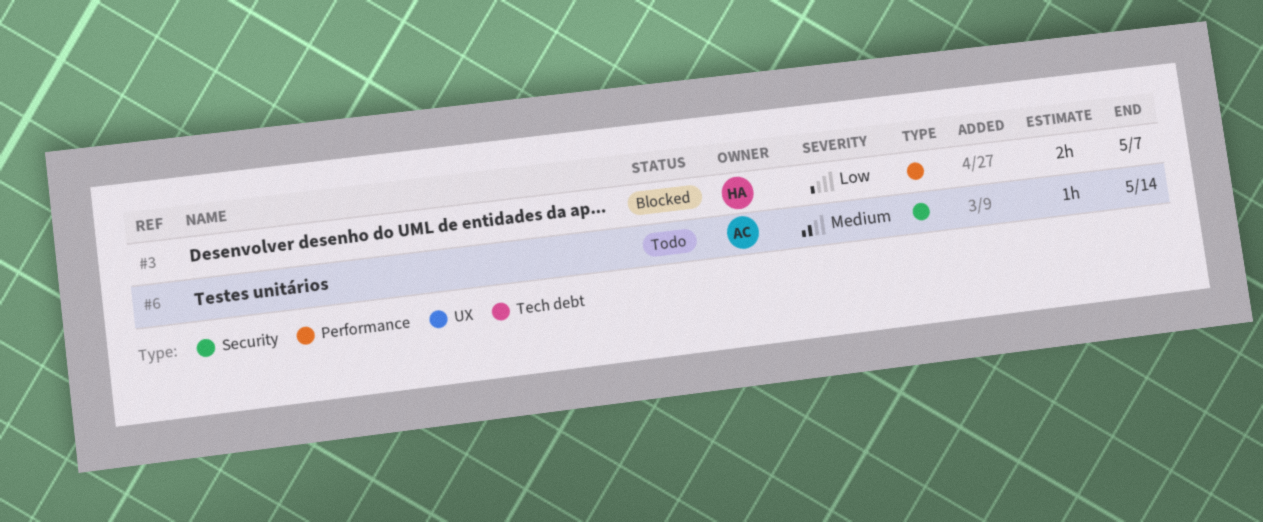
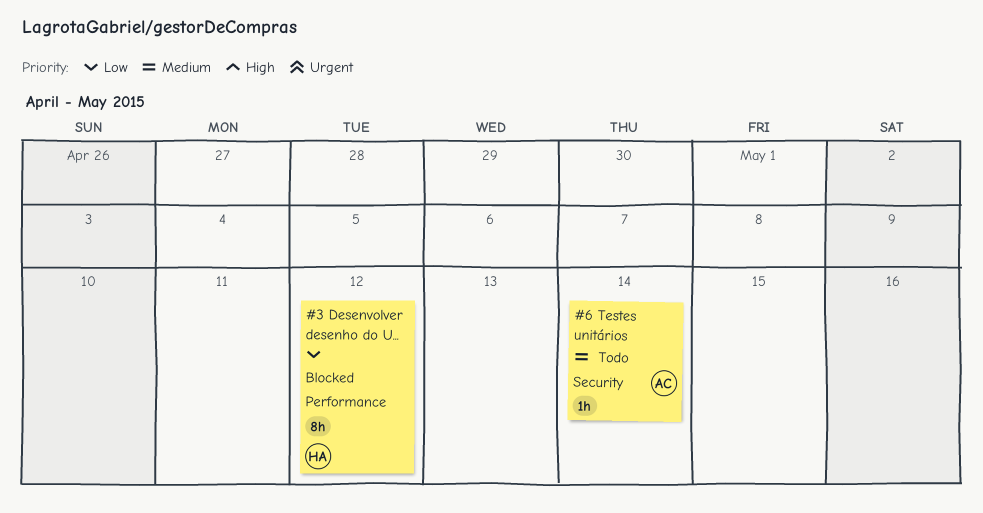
#3, estimate: 2h -> 8h
#3, due: May 7 -> May 12

